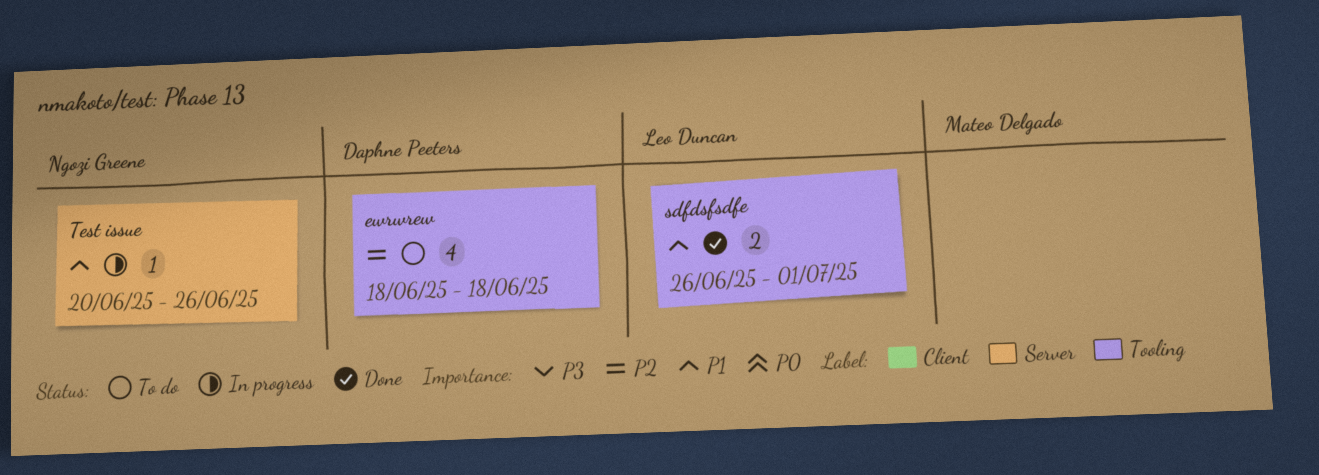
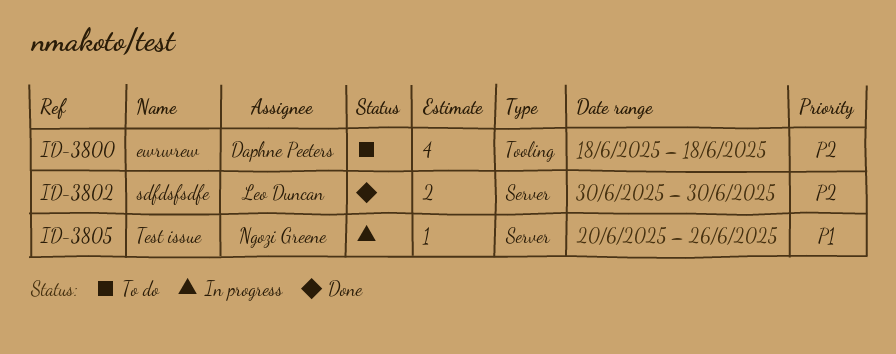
sdfdsfsdfe, priority: P1 -> P2
sdfdsfsdfe, label: Tooling -> Server
sdfdsfsdfe, start: Jun 26 -> Jun 30
sdfdsfsdfe, due: Jul 1 -> Jun 30

